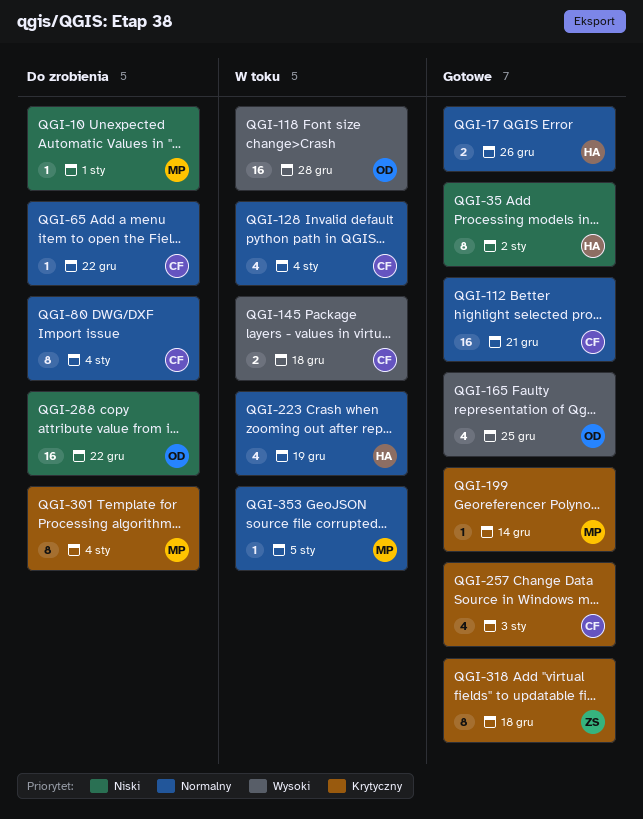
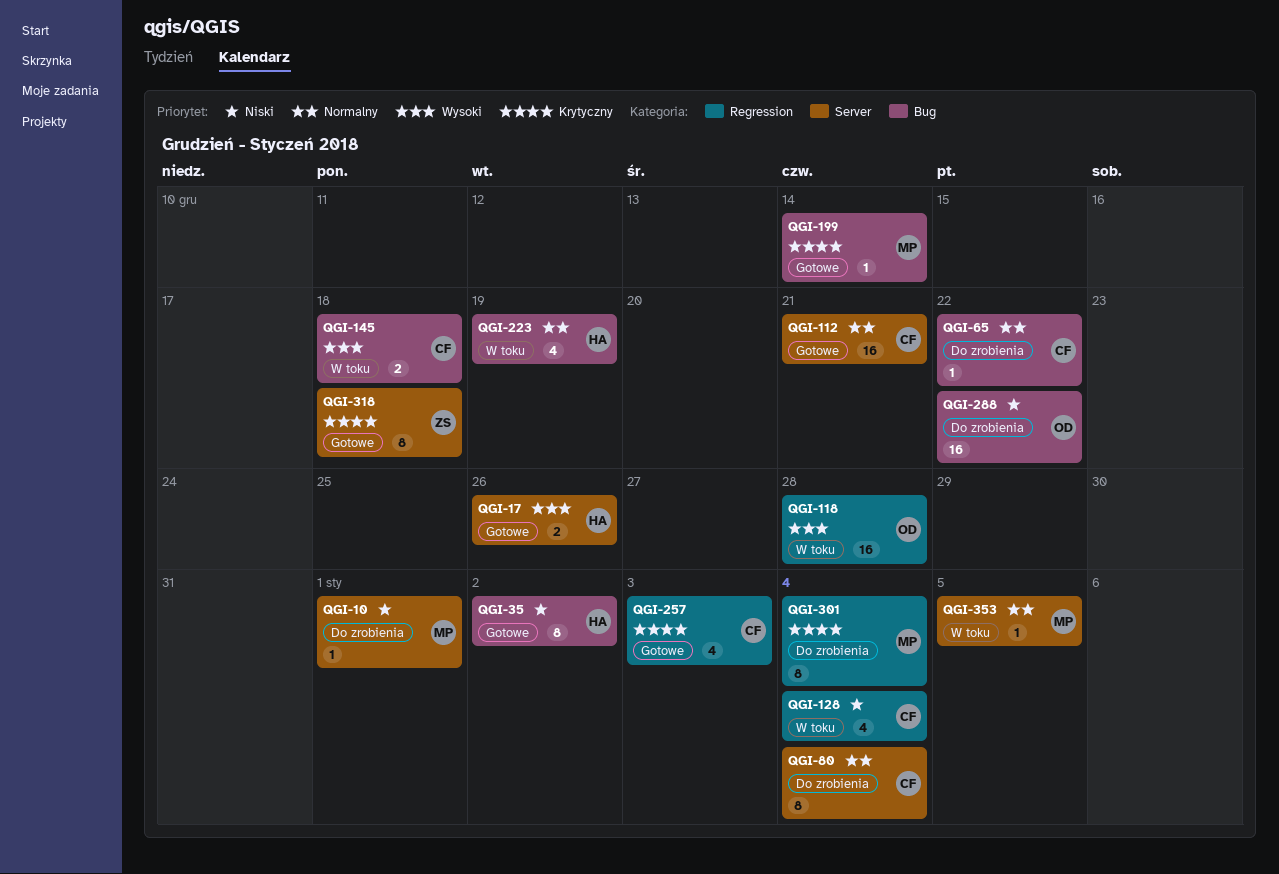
QGI-17, priority: Normalny -> Wysoki
QGI-128, priority: Normalny -> Niski
QGI-165: present -> none

